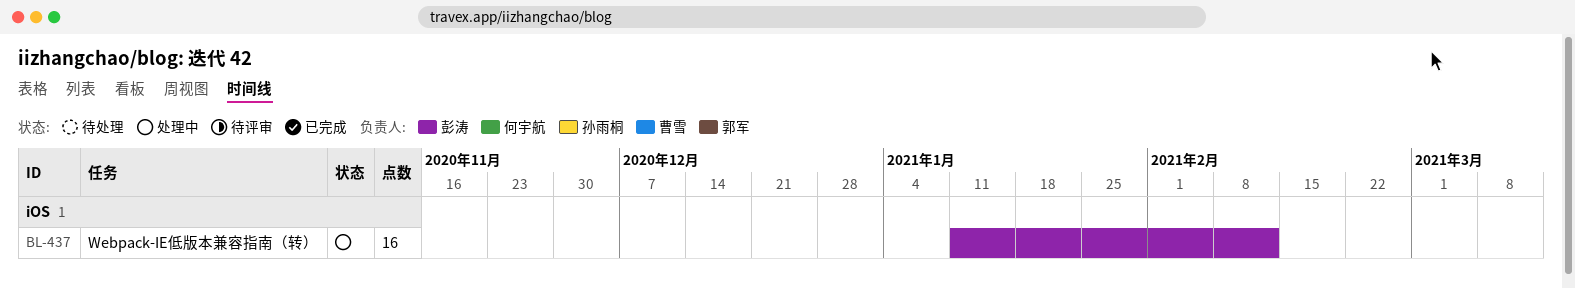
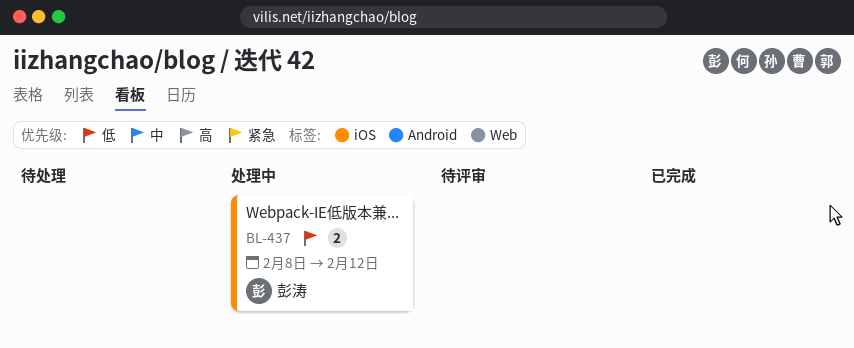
BL-437, estimate: 16 -> 2
BL-437, start: Jan 11 -> Feb 8

